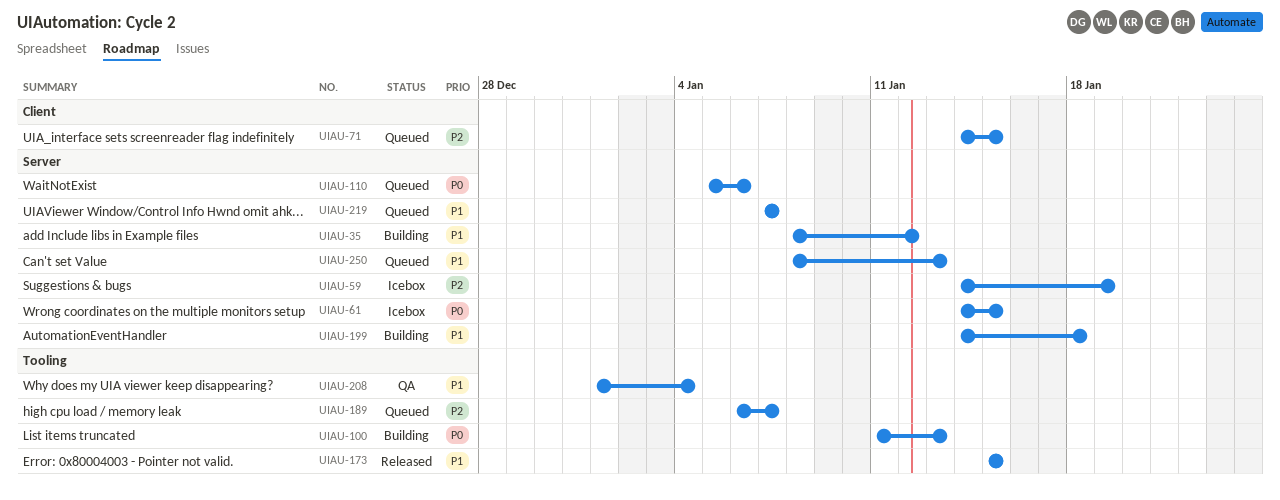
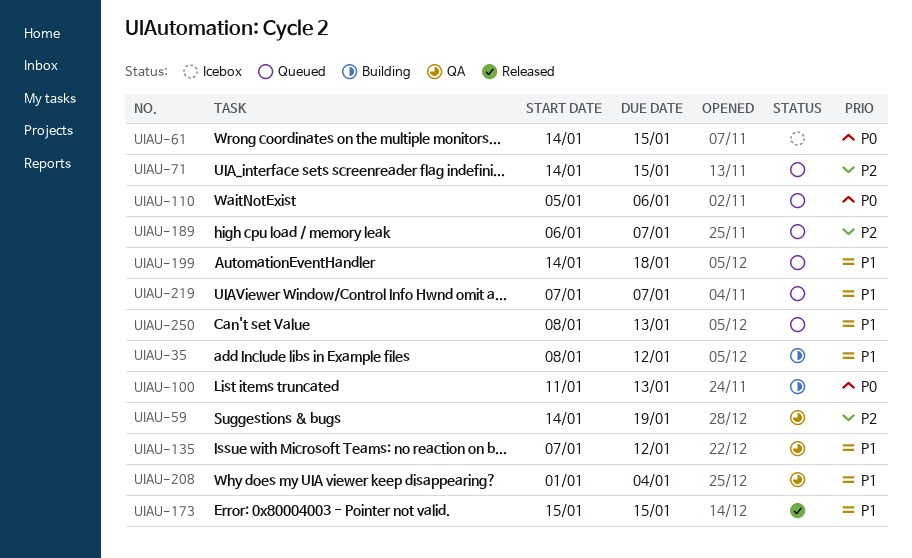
UIAU-59, status: Icebox -> QA
UIAU-135: none -> present
UIAU-199, status: Building -> Queued

